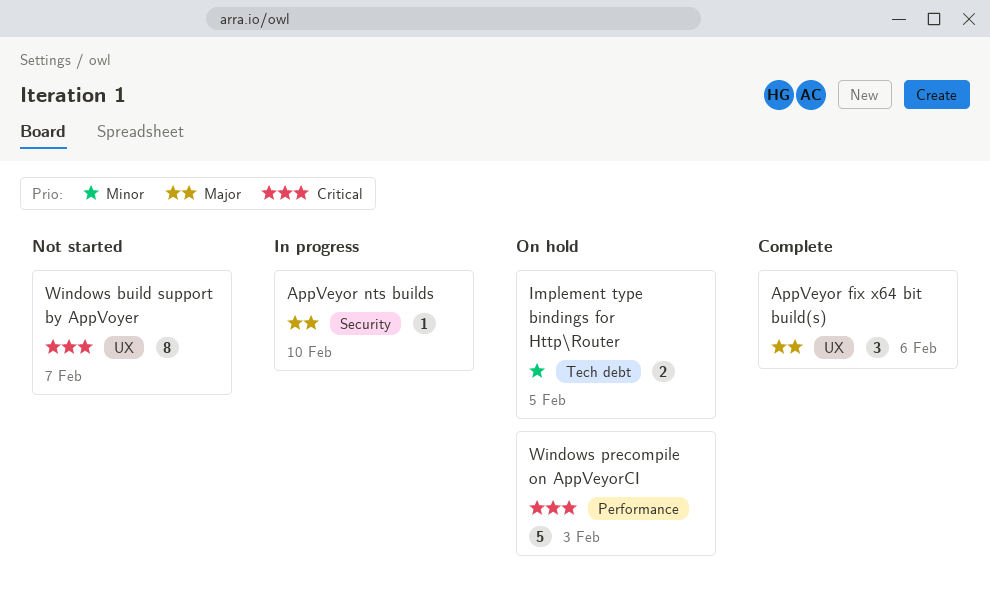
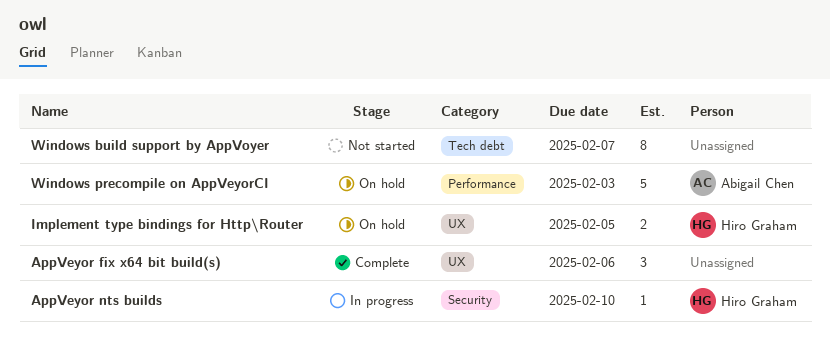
Implement type bindings for Http\Router, label: Tech debt -> UX
Windows build support by AppVoyer, label: UX -> Tech debt

